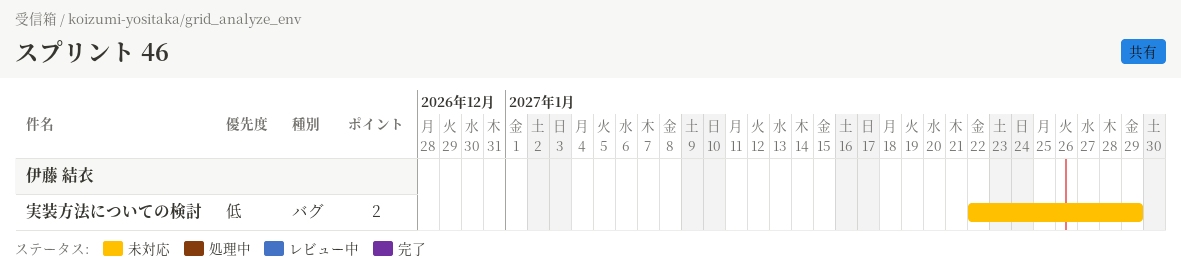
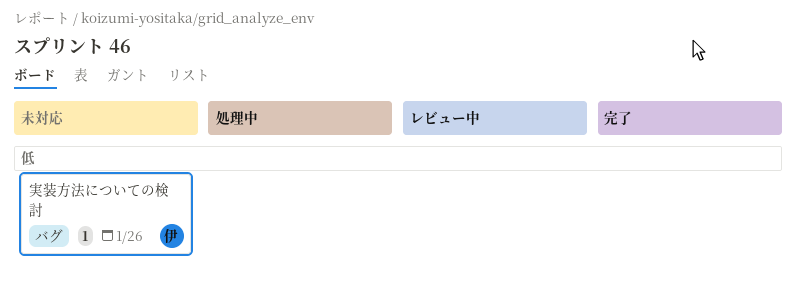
実装方法についての検討, estimate: 2 -> 1
実装方法についての検討, due: Jan 29 -> Jan 26

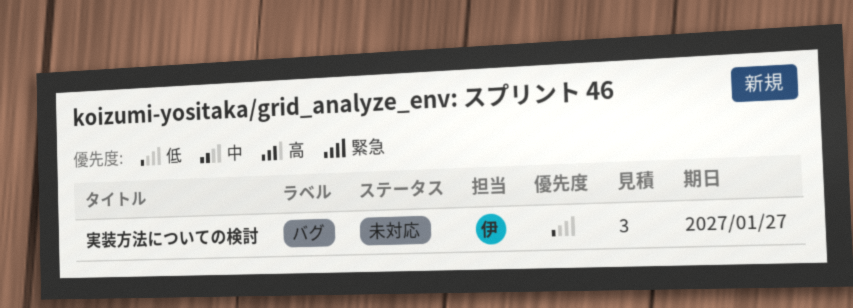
実装方法についての検討, estimate: 1 -> 3
実装方法についての検討, due: Jan 26 -> Jan 27

